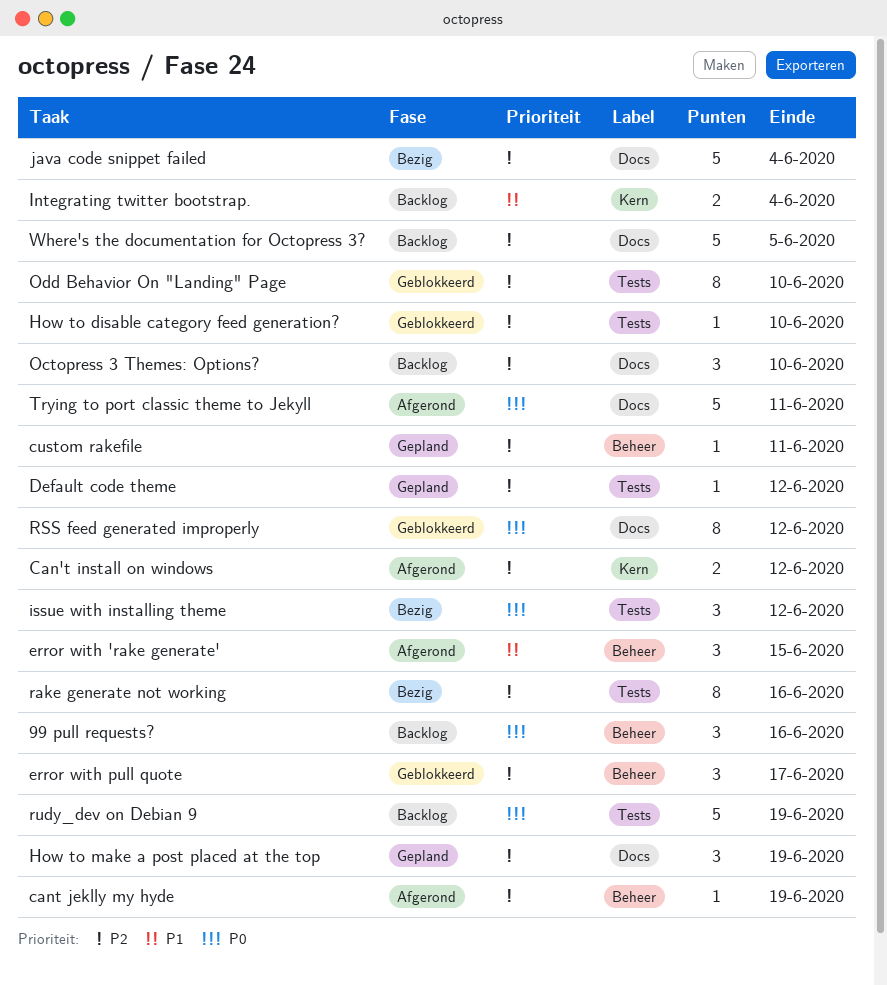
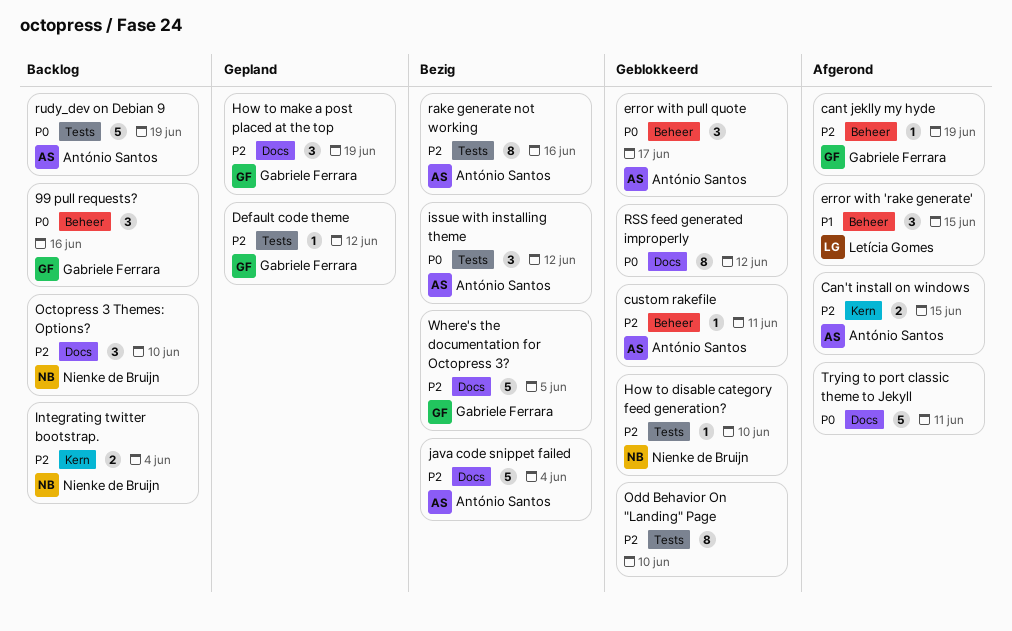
Can't install on windows, due: Jun 12 -> Jun 15
custom rakefile, status: Gepland -> Geblokkeerd
error with pull quote, priority: P2 -> P0
Integrating twitter bootstrap., priority: P1 -> P2
Where's the documentation for Octopress 3?, status: Backlog -> Bezig

